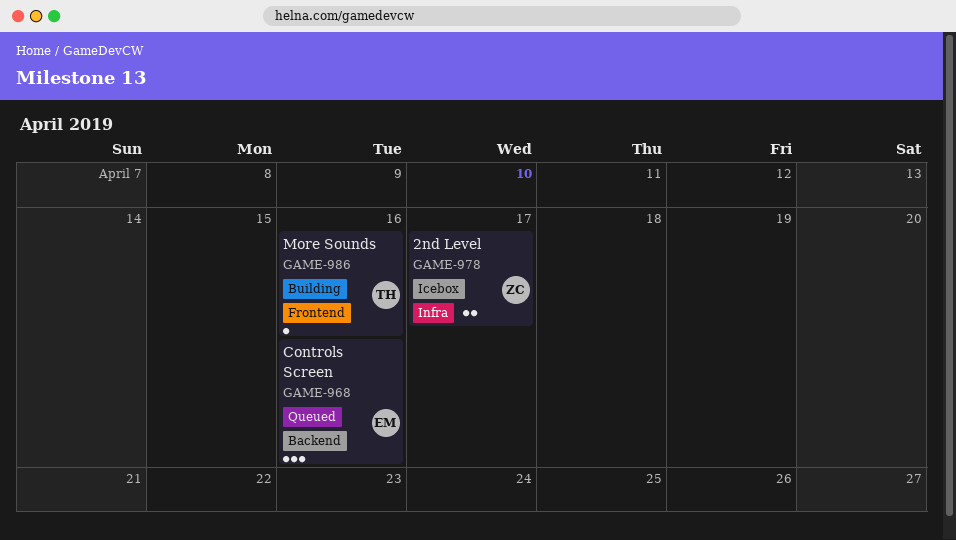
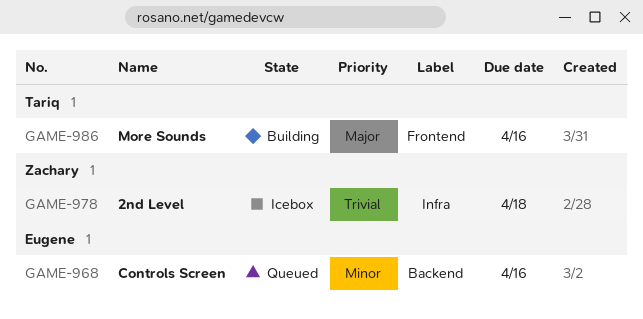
GAME-978, due: Apr 17 -> Apr 18

